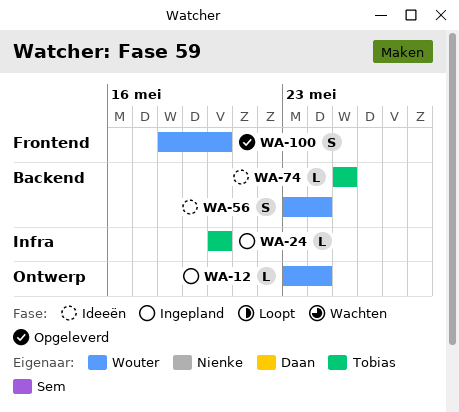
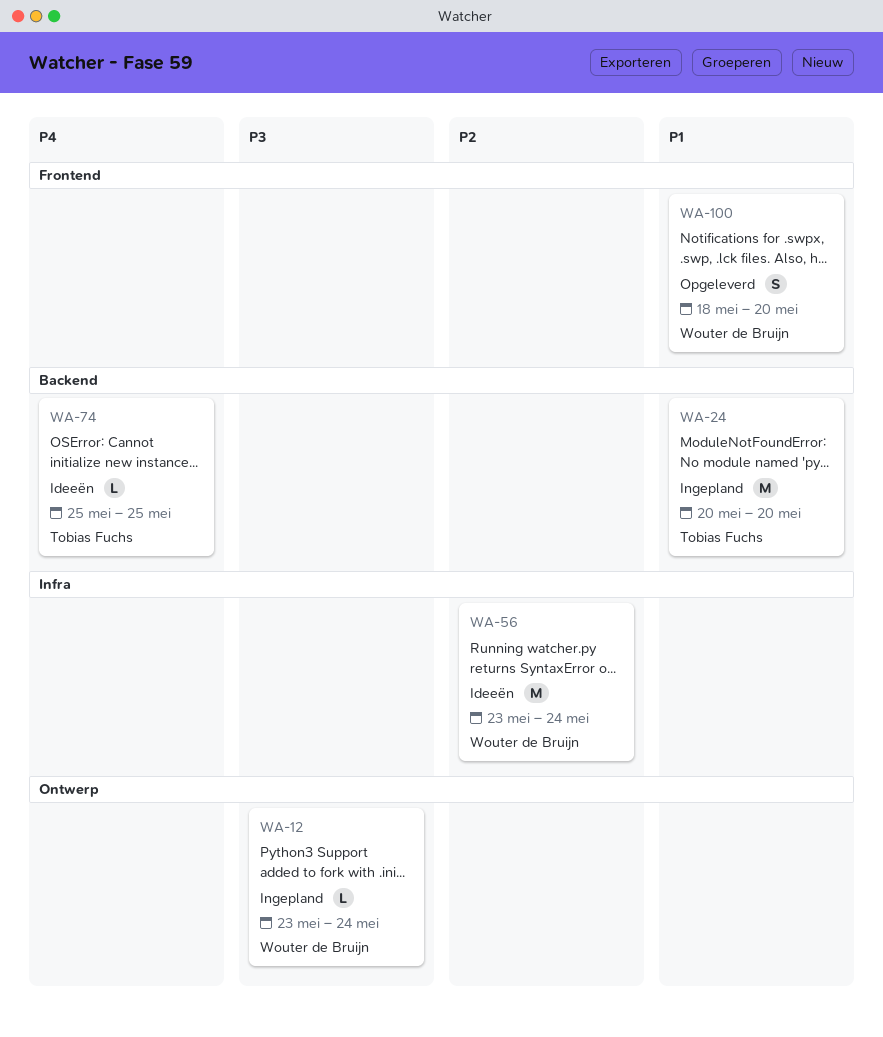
WA-24, label: Infra -> Backend
WA-24, estimate: L -> M
WA-56, label: Backend -> Infra
WA-56, estimate: S -> M

